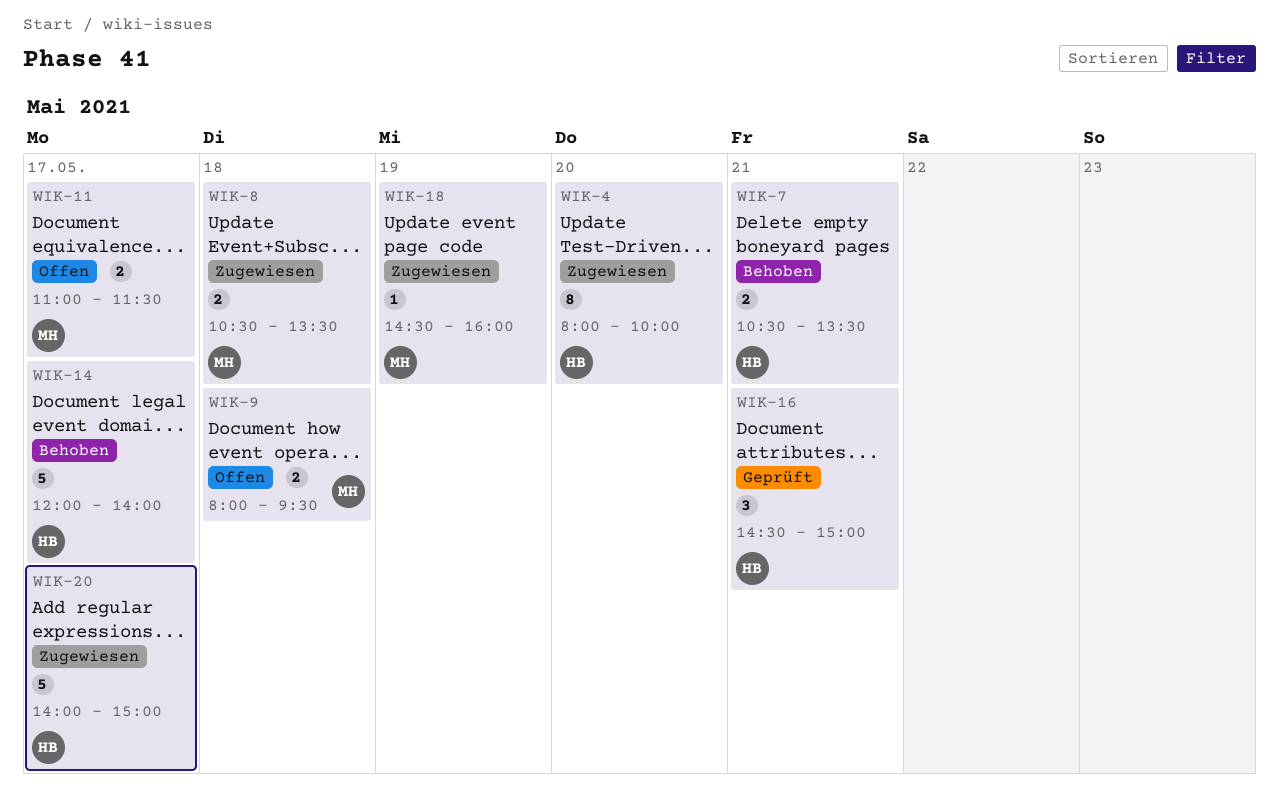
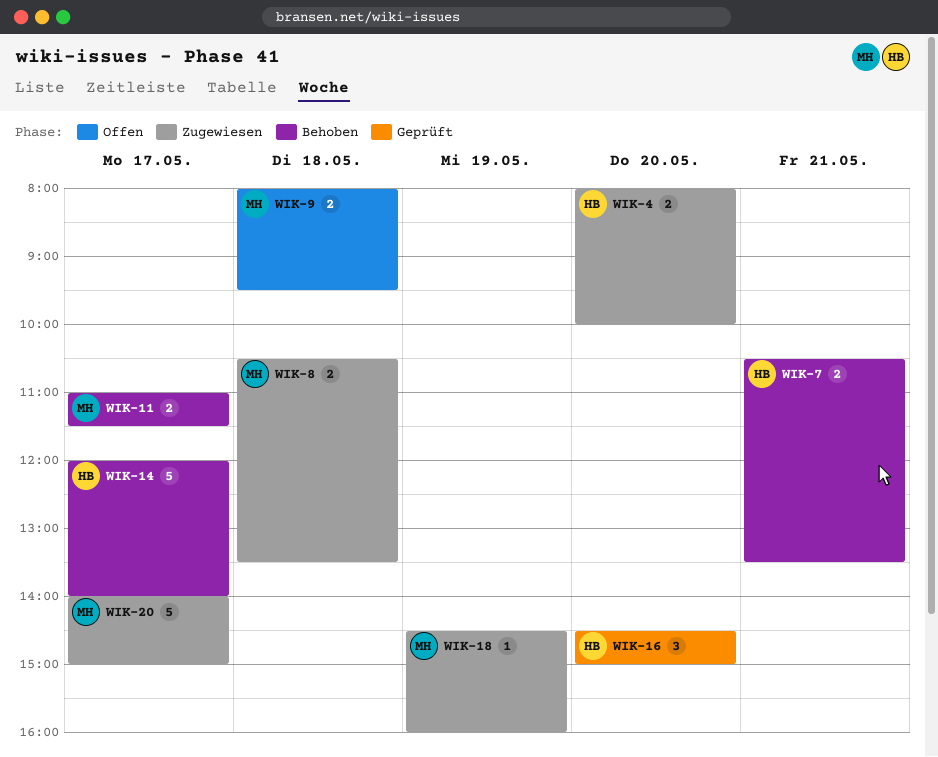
WIK-4, estimate: 8 -> 2
WIK-11, status: Offen -> Behoben
WIK-16, day: May 21 -> May 20
WIK-20, owner: HB -> MH

